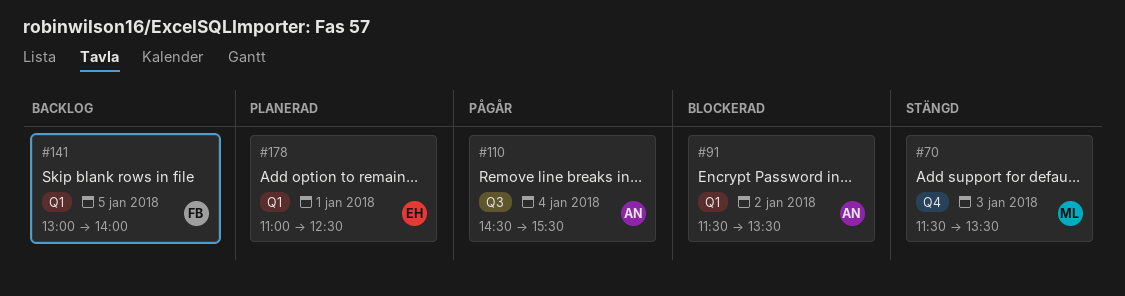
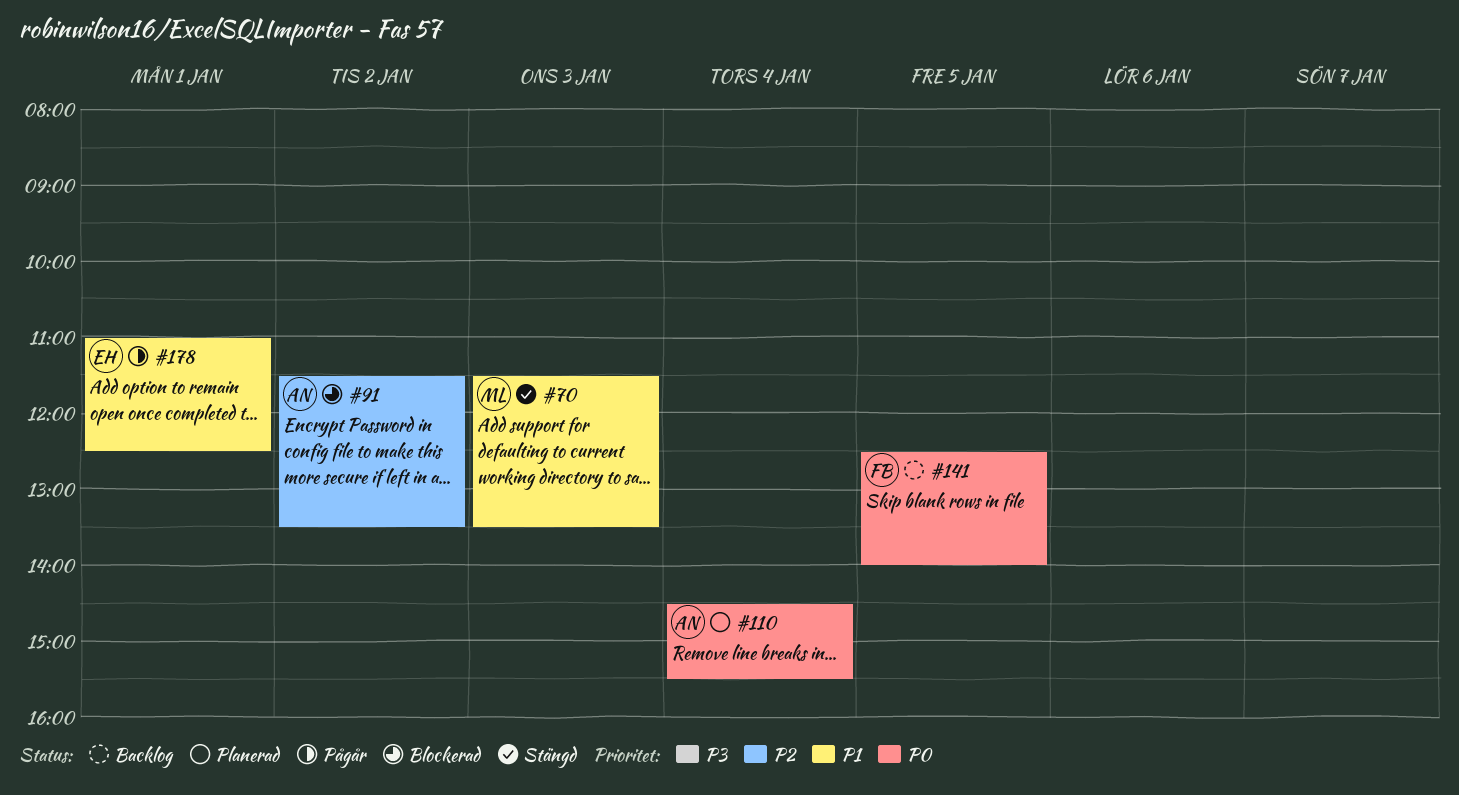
#110, status: Pågår -> Planerad
#141, begins: 13:00 -> 12:30
#178, status: Planerad -> Pågår

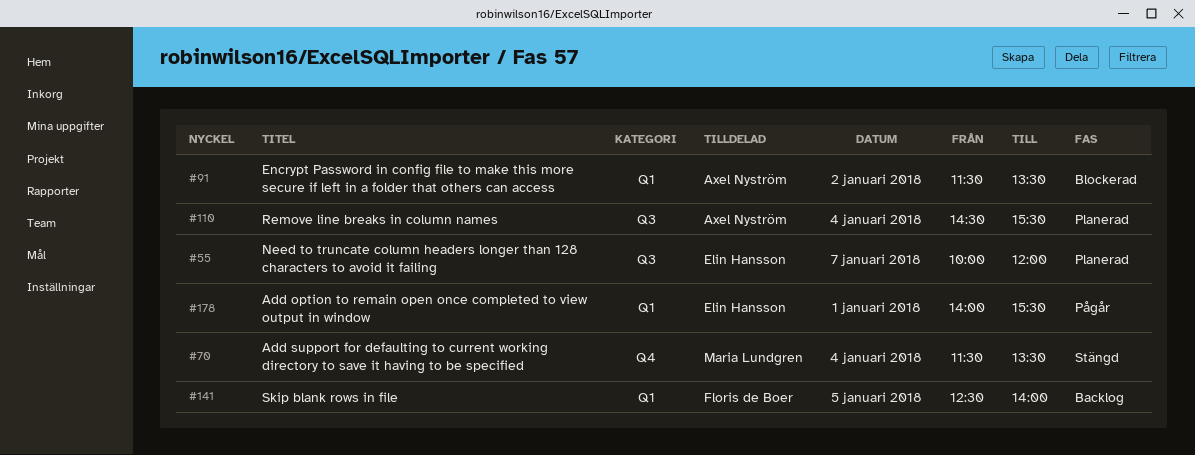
#55: none -> present
#70, day: Jan 3 -> Jan 4
#178, begins: 11:00 -> 14:00
#178, ends: 12:30 -> 15:30

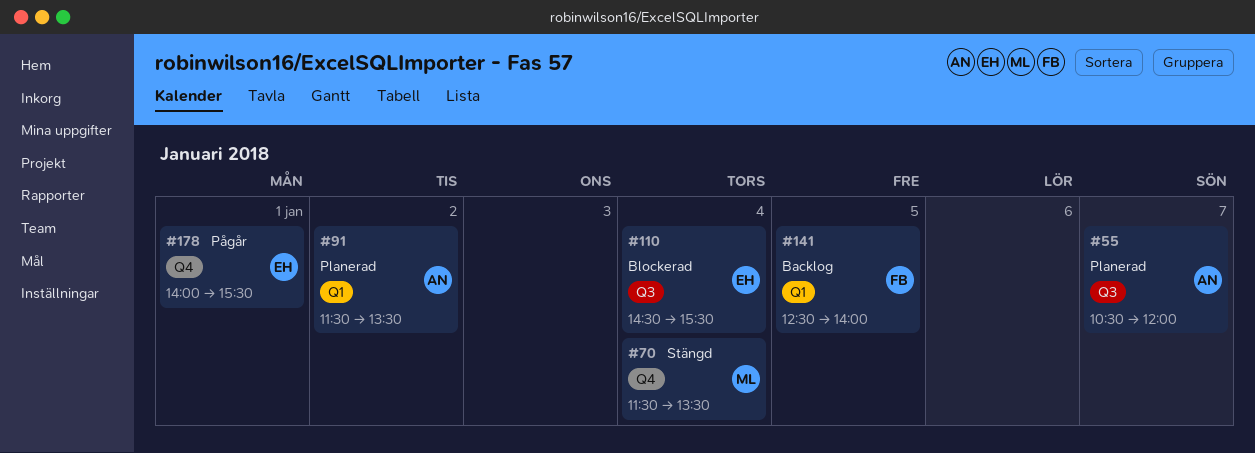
#55, owner: Elin Hansson -> Axel Nyström
#55, begins: 10:00 -> 10:30
#91, status: Blockerad -> Planerad
#110, status: Planerad -> Blockerad
#110, owner: Axel Nyström -> Elin Hansson
#178, label: Q1 -> Q4

